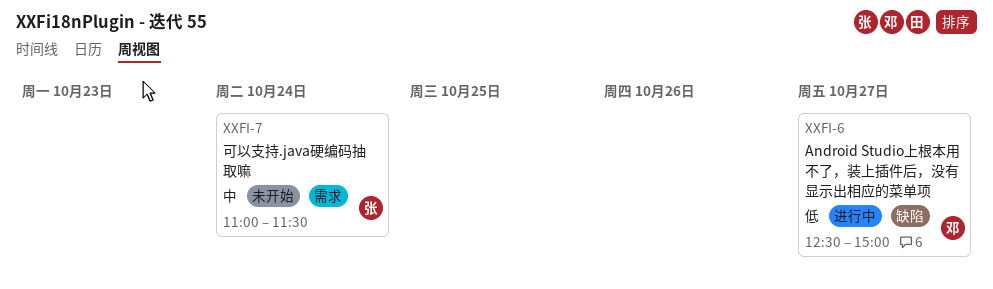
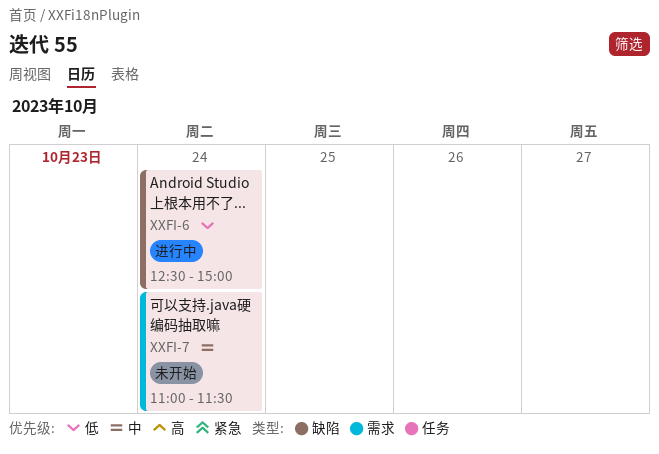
XXFI-6, day: Oct 27 -> Oct 24

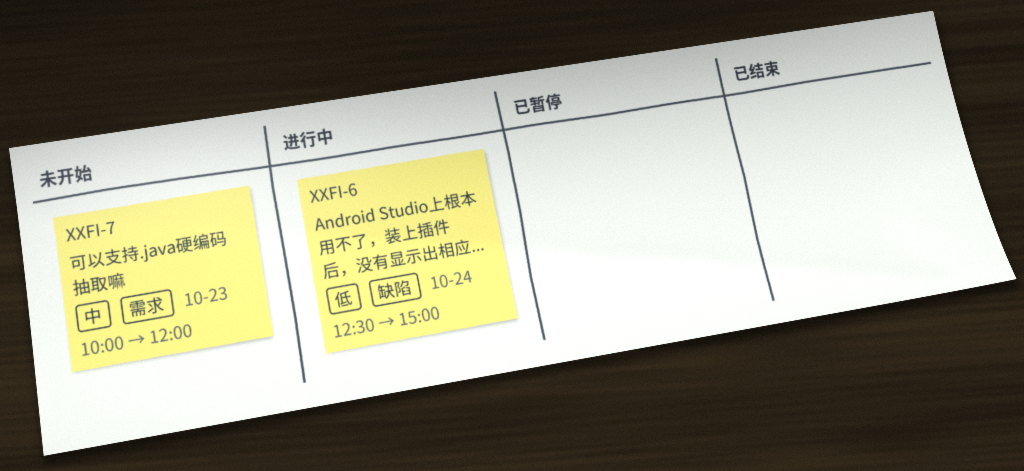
XXFI-7, day: Oct 24 -> Oct 23
XXFI-7, begins: 11:00 -> 10:00
XXFI-7, ends: 11:30 -> 12:00

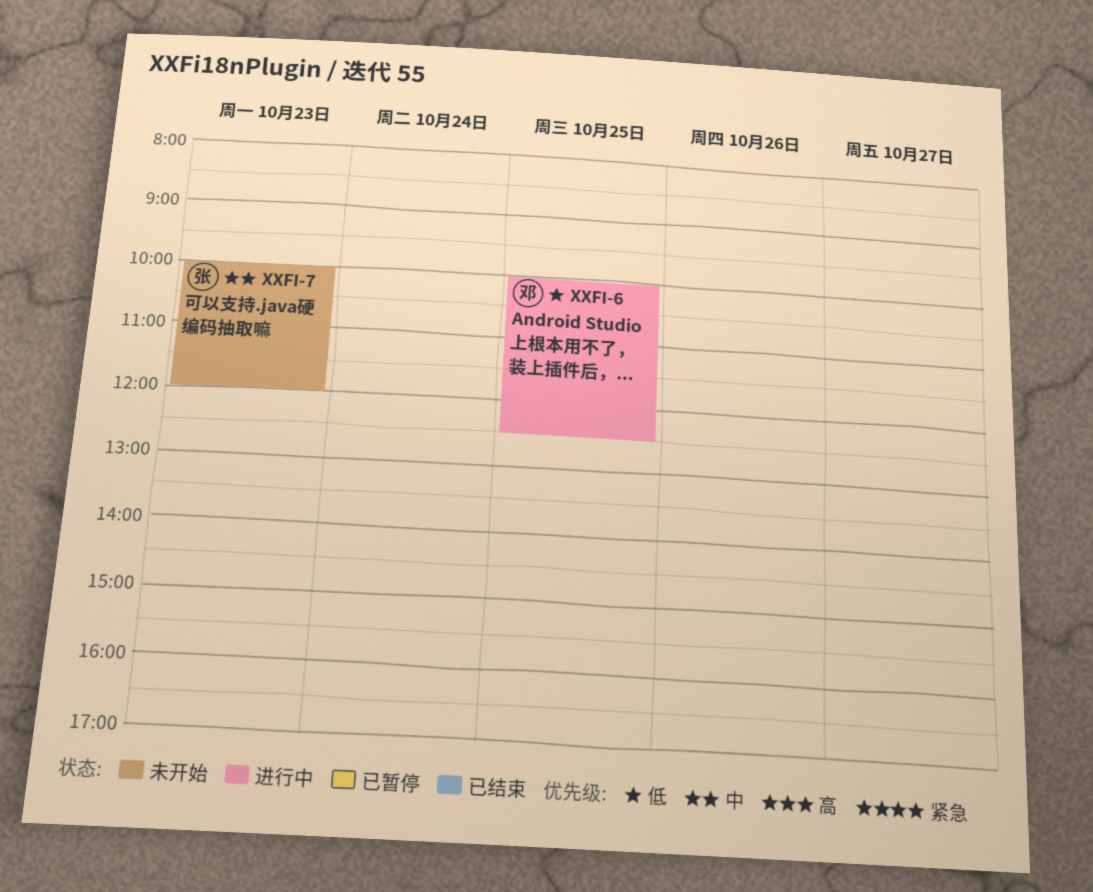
XXFI-6, day: Oct 24 -> Oct 25
XXFI-6, begins: 12:30 -> 10:00
XXFI-6, ends: 15:00 -> 12:30

